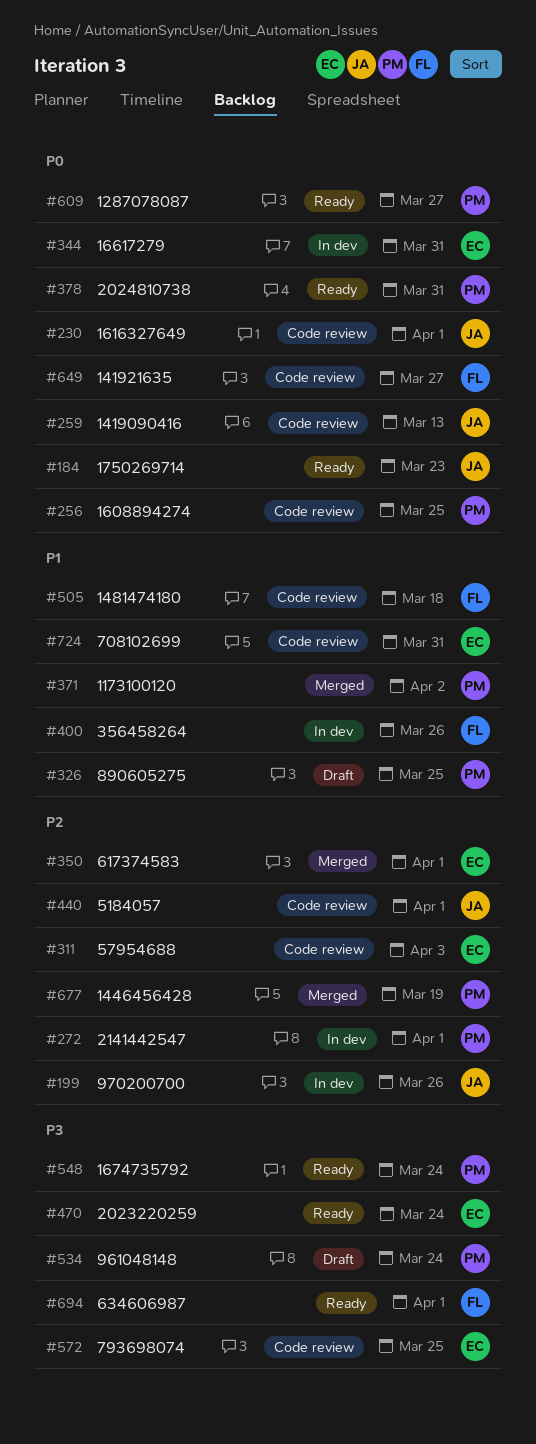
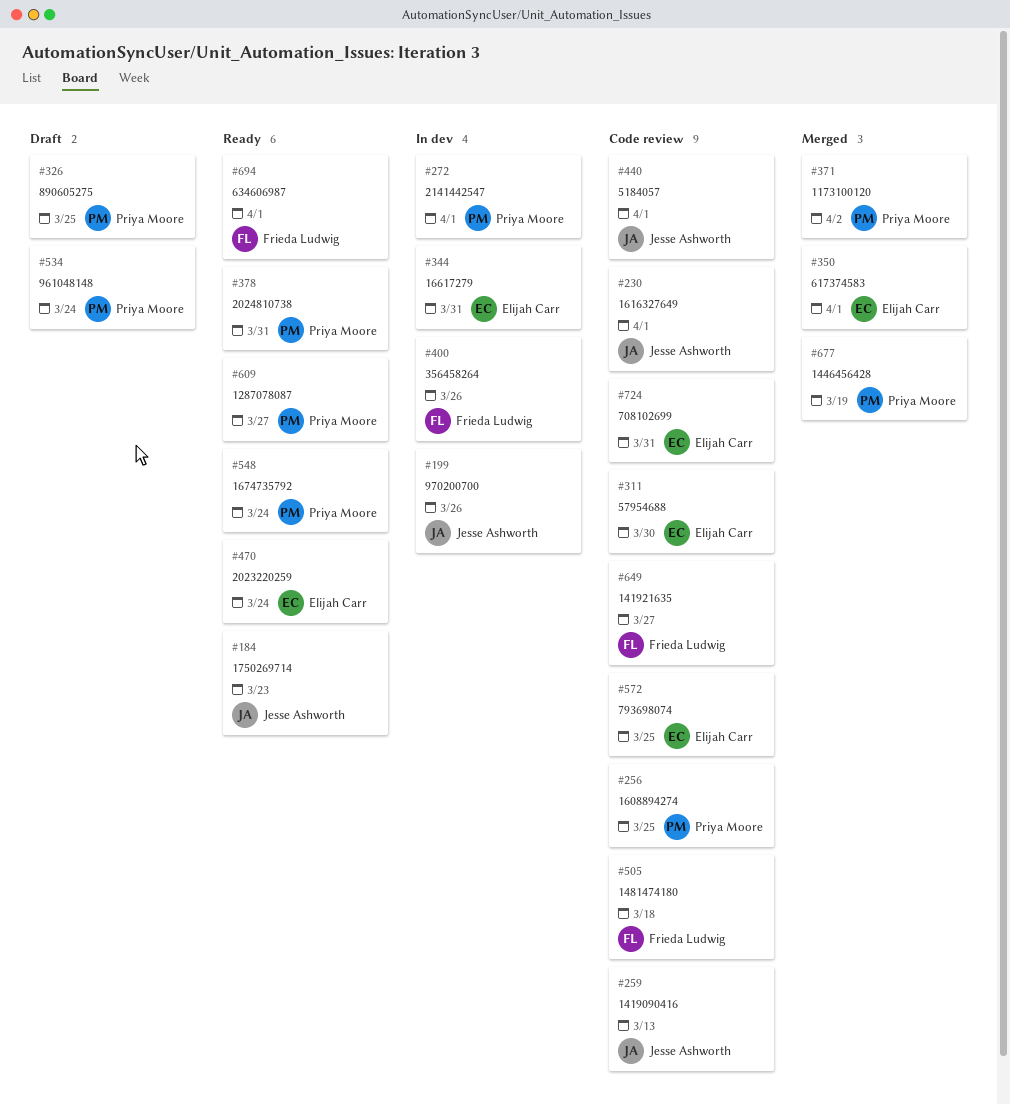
#311, due: Apr 3 -> Mar 30

